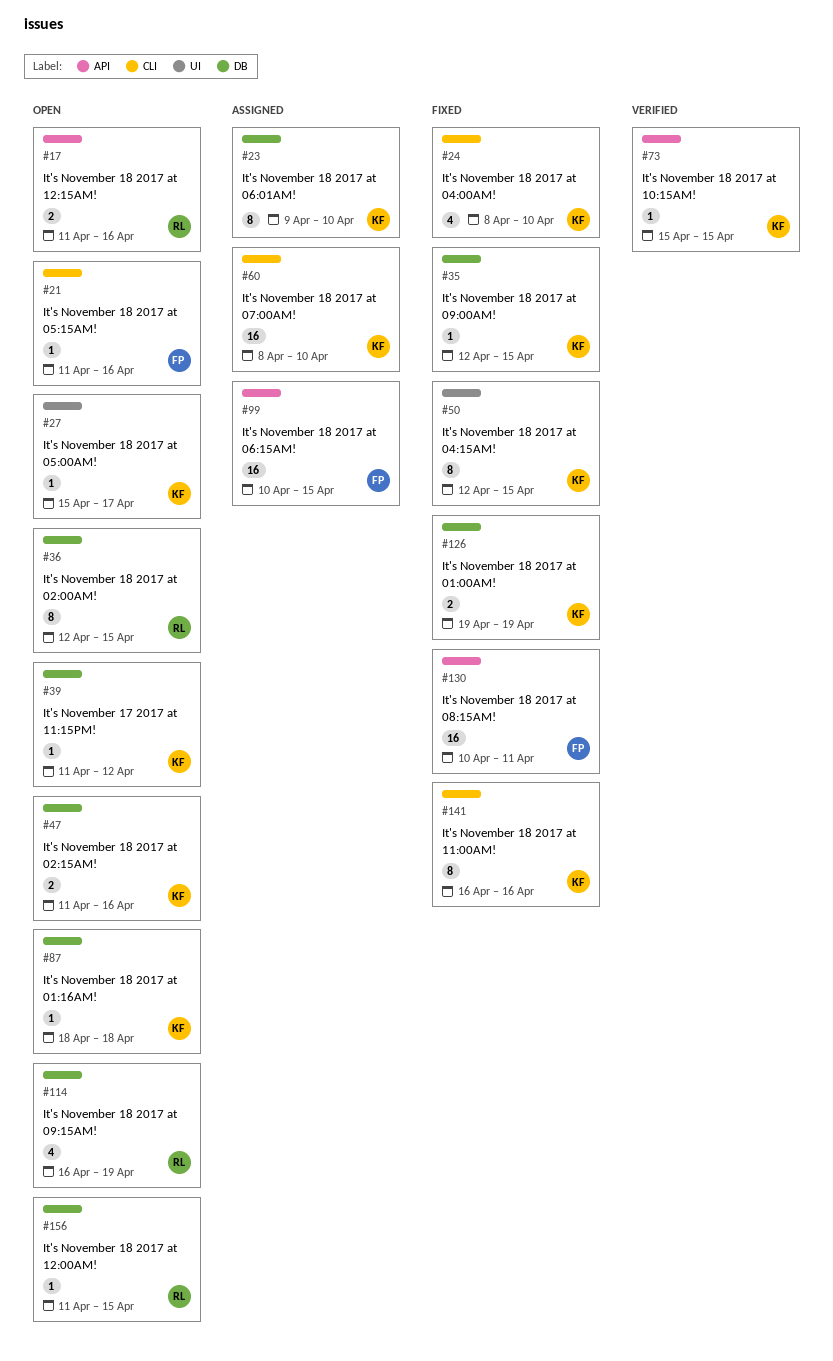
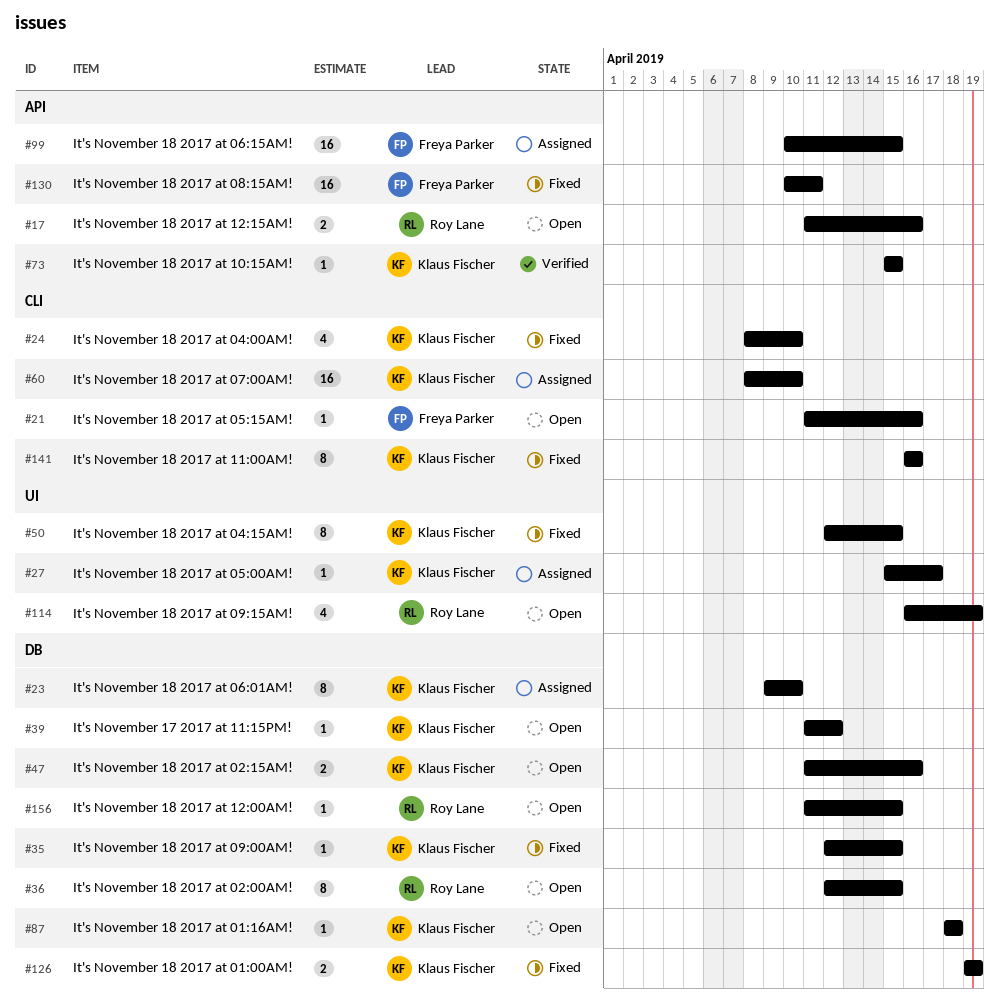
#27, status: Open -> Assigned
#114, label: DB -> UI

